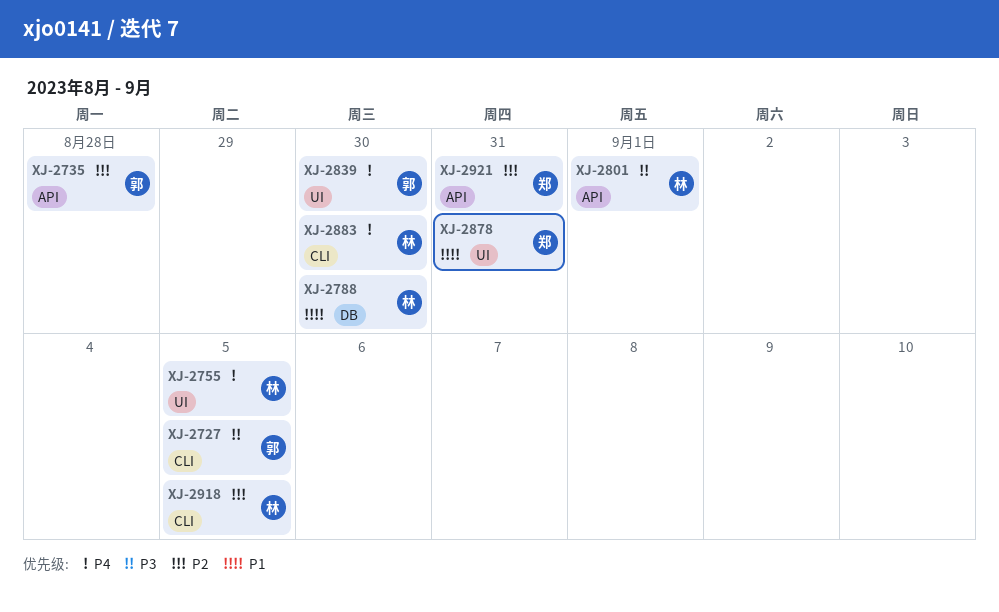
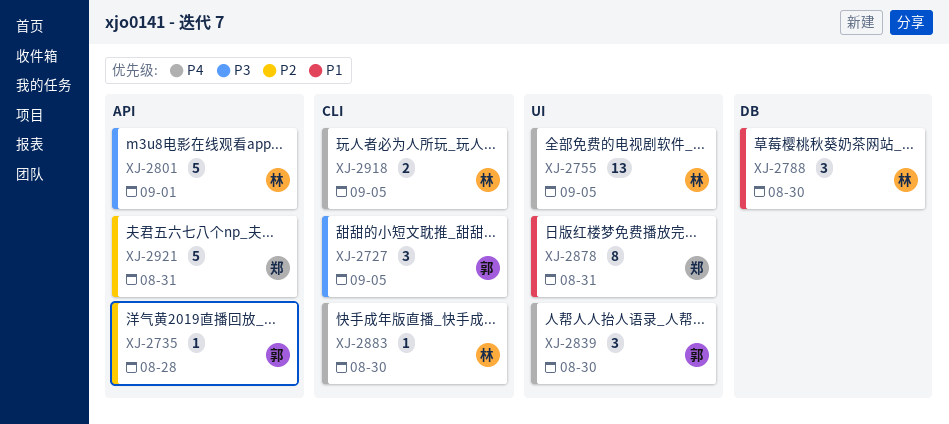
XJ-2918, priority: P2 -> P4

